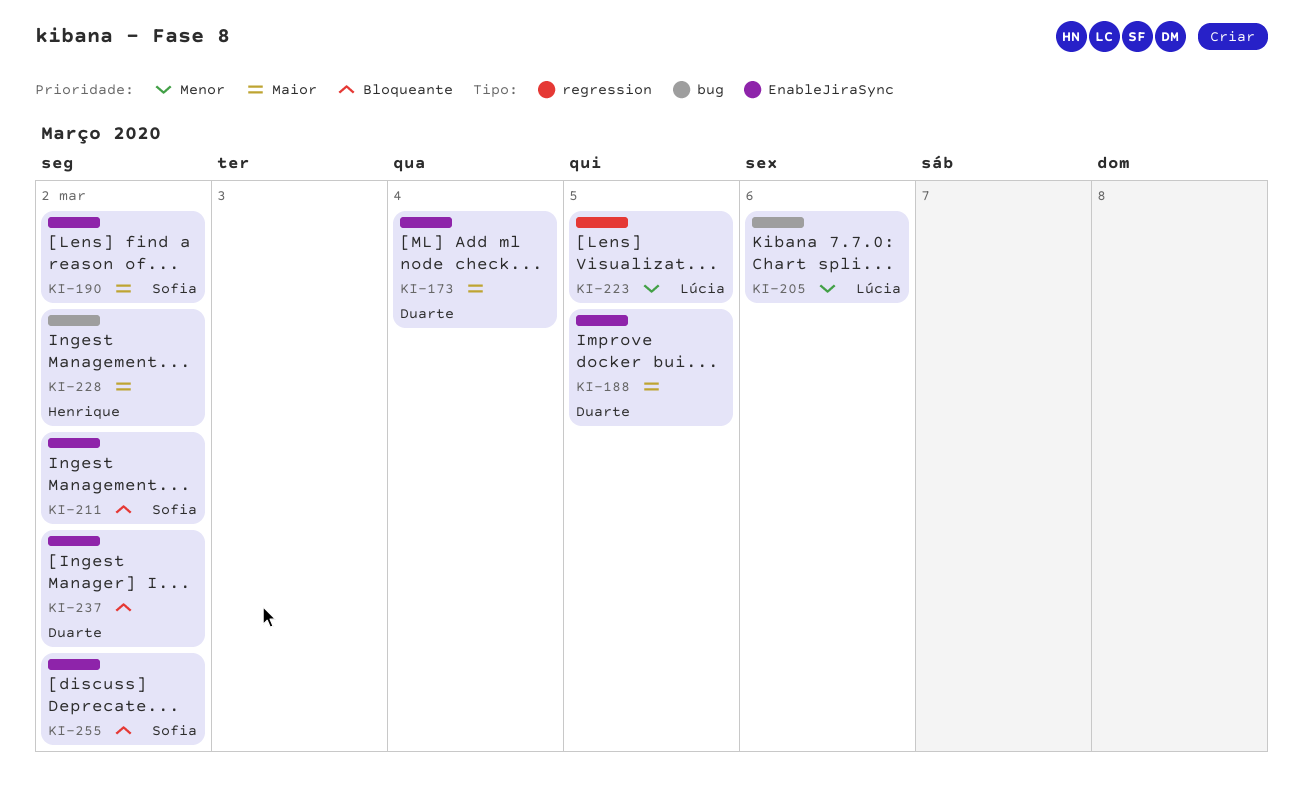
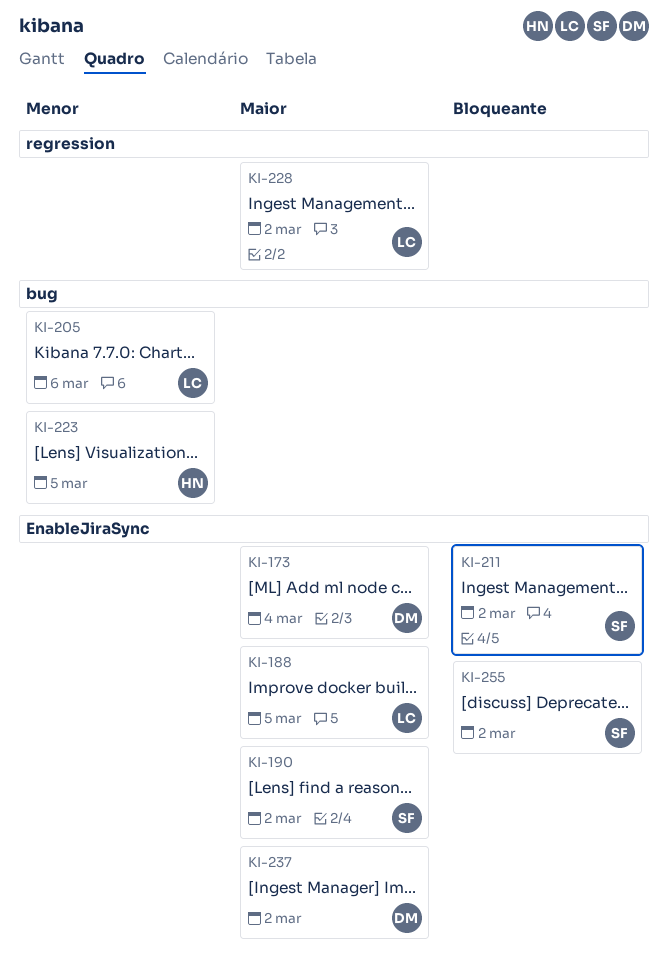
KI-188, owner: Duarte -> Lúcia
KI-223, owner: Lúcia -> Henrique
KI-223, label: regression -> bug
KI-228, owner: Henrique -> Lúcia
KI-228, label: bug -> regression
KI-237, priority: Bloqueante -> Maior

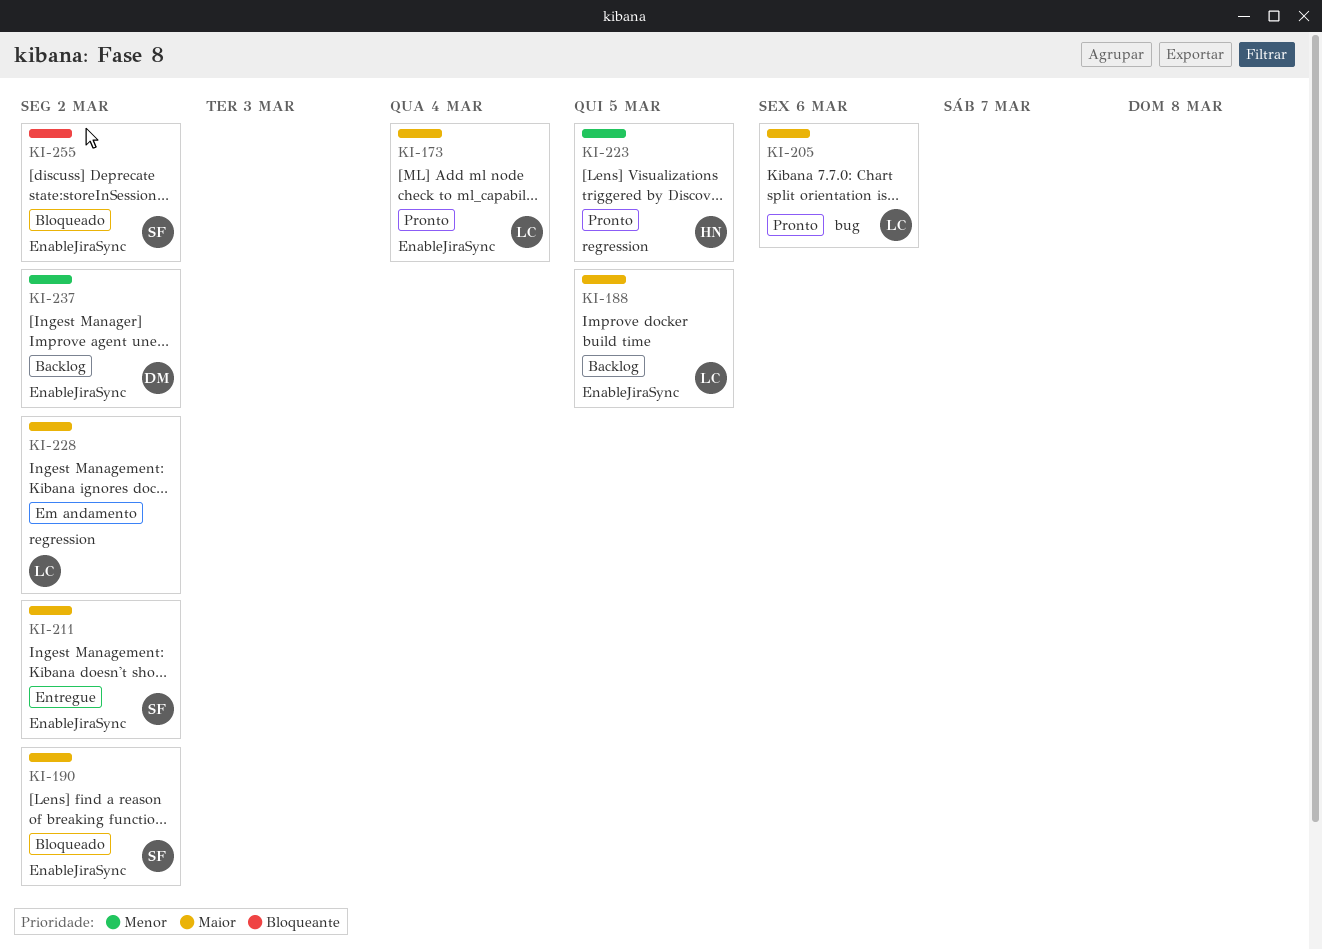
KI-173, owner: DM -> LC
KI-205, priority: Menor -> Maior
KI-211, priority: Bloqueante -> Maior
KI-223, label: bug -> regression
KI-237, priority: Maior -> Menor

